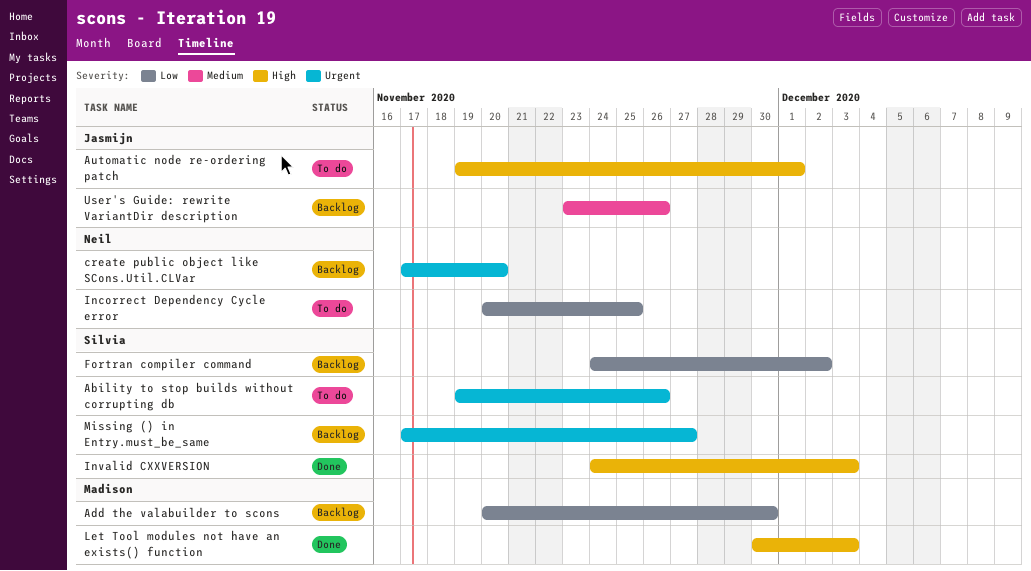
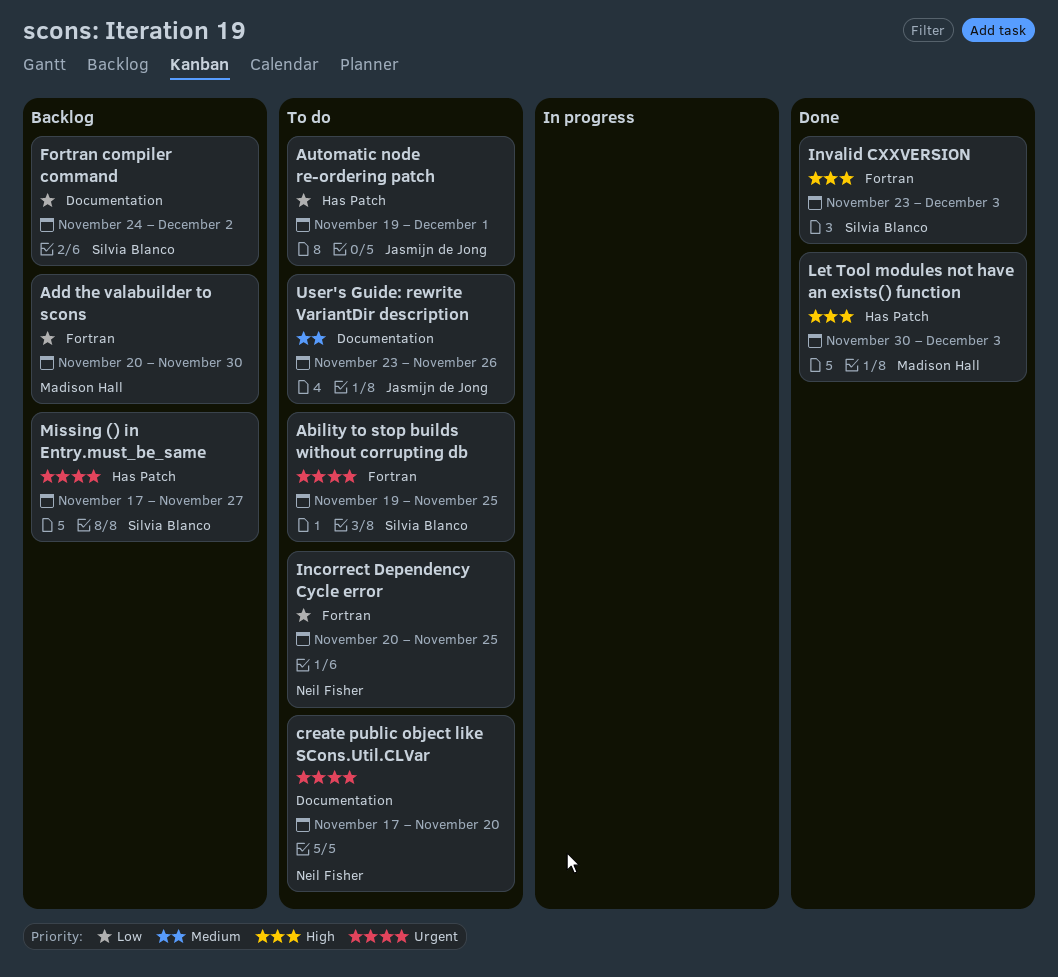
Ability to stop builds without corrupting db, due: Nov 26 -> Nov 25
Automatic node re-ordering patch, priority: High -> Low
create public object like SCons.Util.CLVar, status: Backlog -> To do
Invalid CXXVERSION, start: Nov 24 -> Nov 23
User's Guide: rewrite VariantDir description, status: Backlog -> To do

